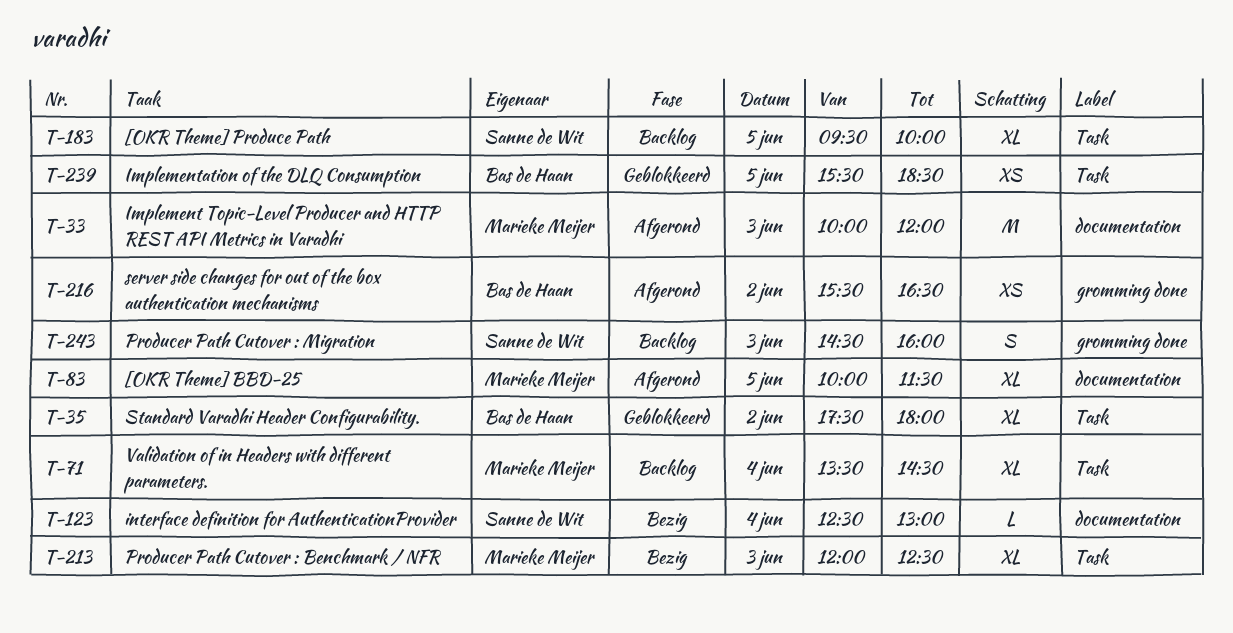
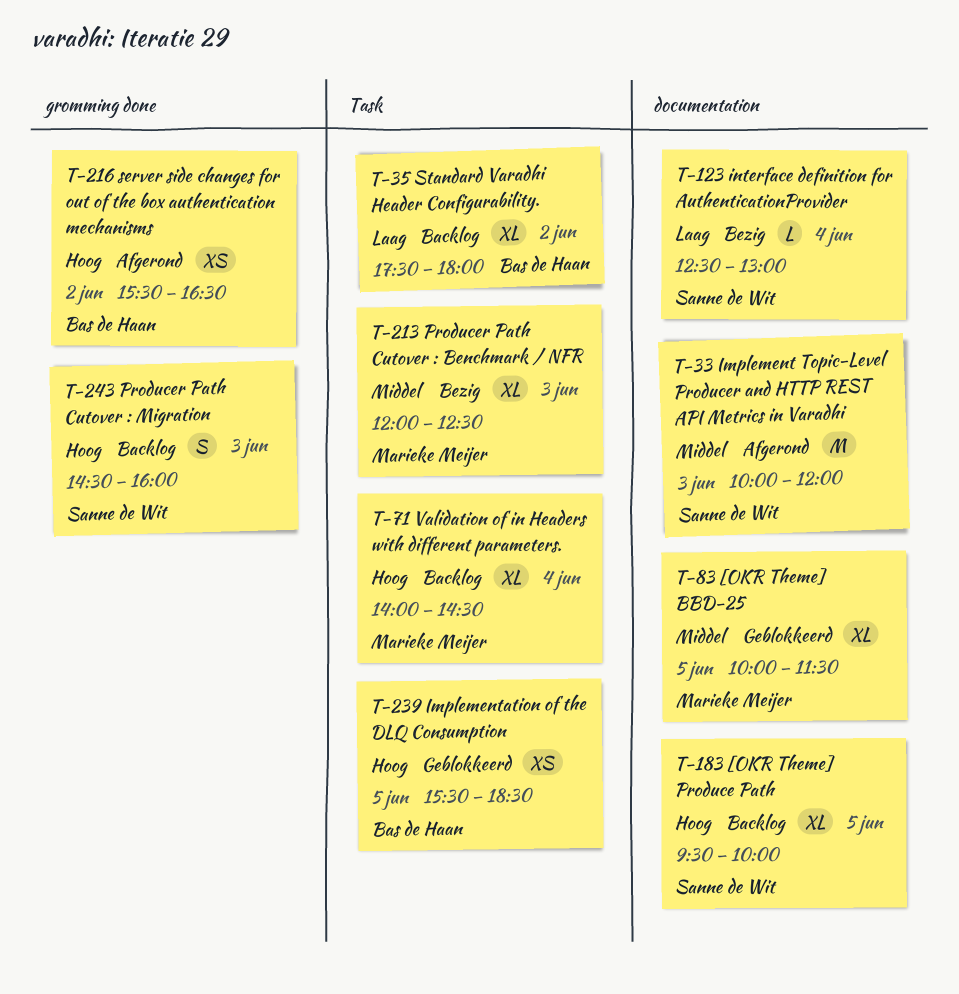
T-33, owner: Marieke Meijer -> Sanne de Wit
T-35, status: Geblokkeerd -> Backlog
T-71, begins: 13:30 -> 14:00
T-83, status: Afgerond -> Geblokkeerd
T-183, label: Task -> documentation

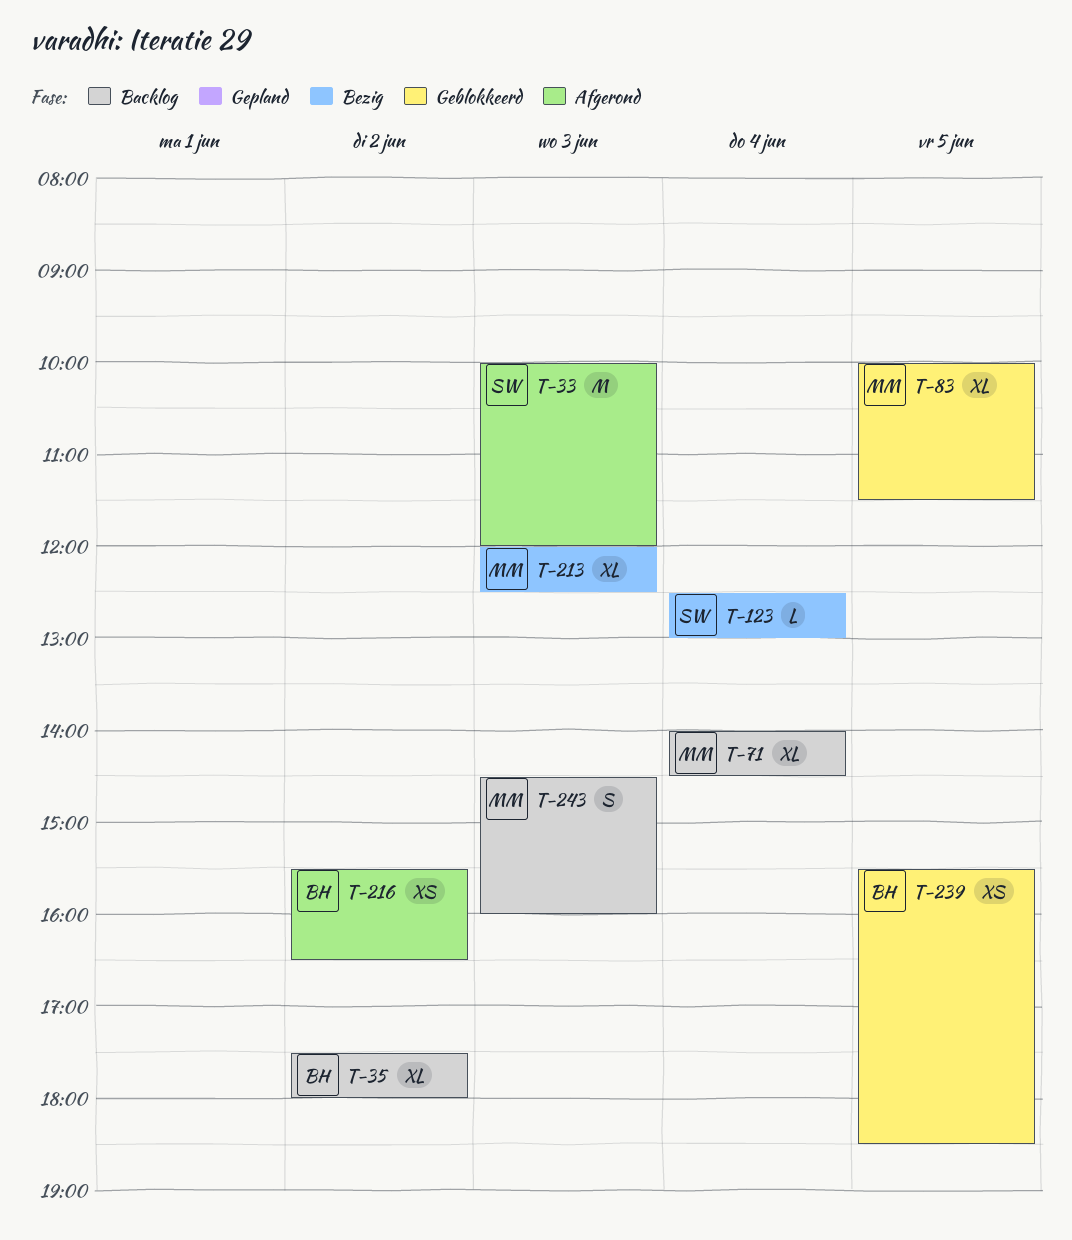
T-183: present -> none
T-243, owner: Sanne de Wit -> Marieke Meijer

